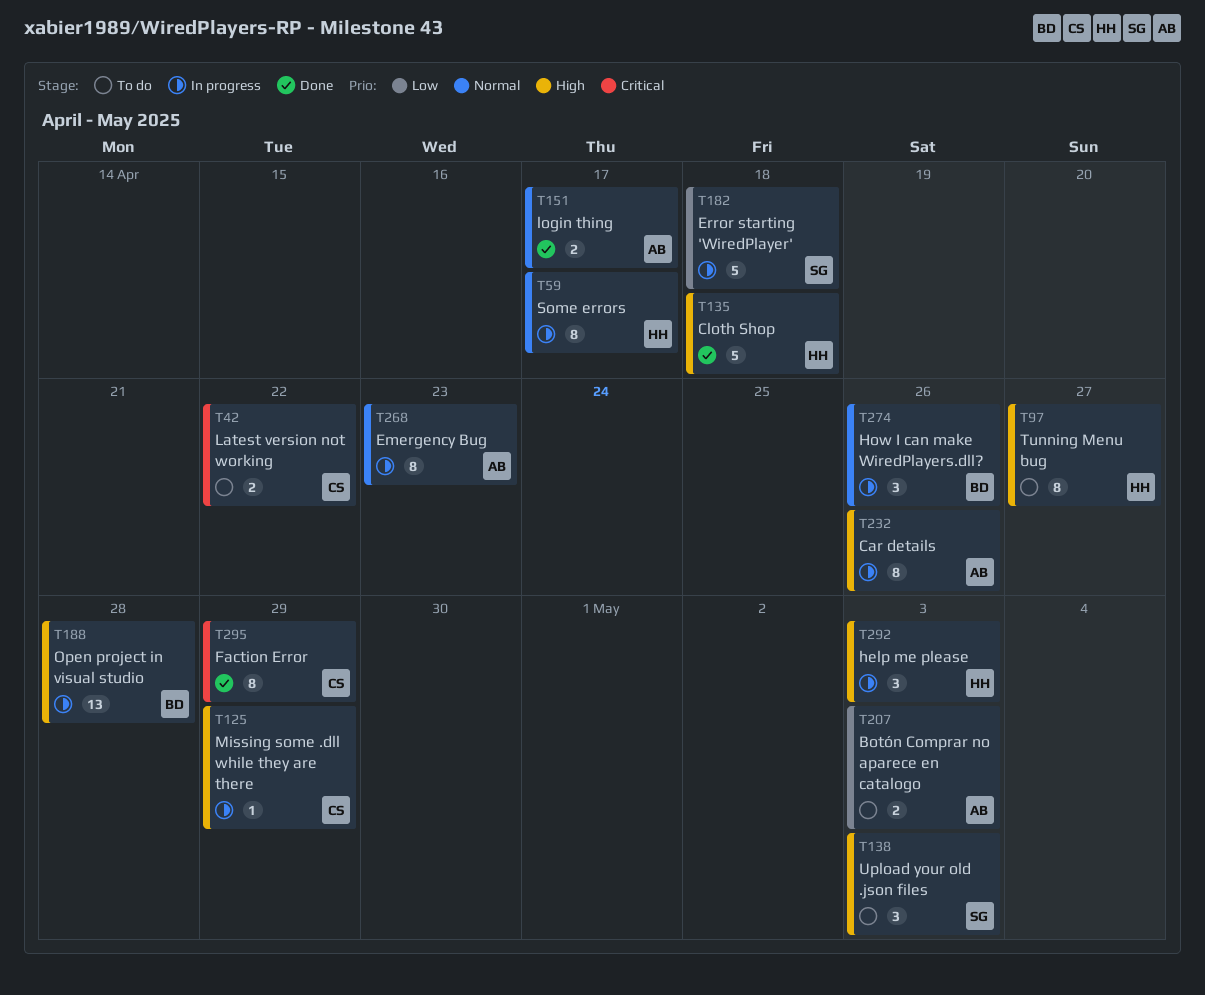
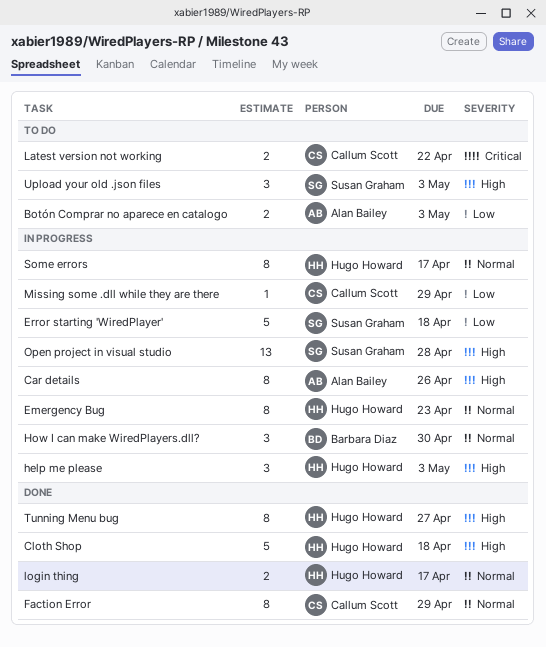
Emergency Bug, owner: Alan Bailey -> Hugo Howard
Faction Error, priority: Critical -> Normal
How I can make WiredPlayers.dll?, due: Apr 26 -> Apr 30
login thing, owner: Alan Bailey -> Hugo Howard
Missing some .dll while they are there, priority: High -> Low
Open project in visual studio, owner: Barbara Diaz -> Susan Graham
Tunning Menu bug, status: To do -> Done

